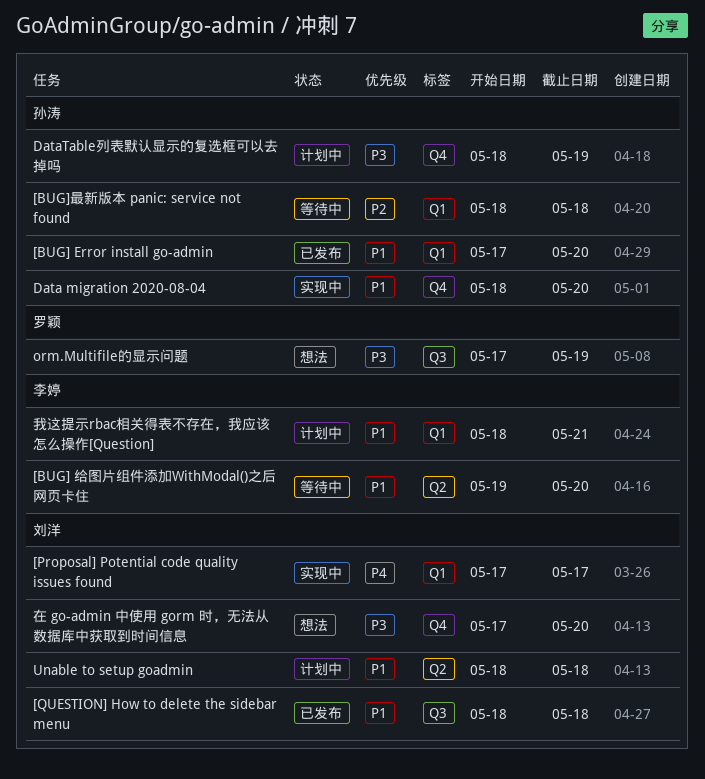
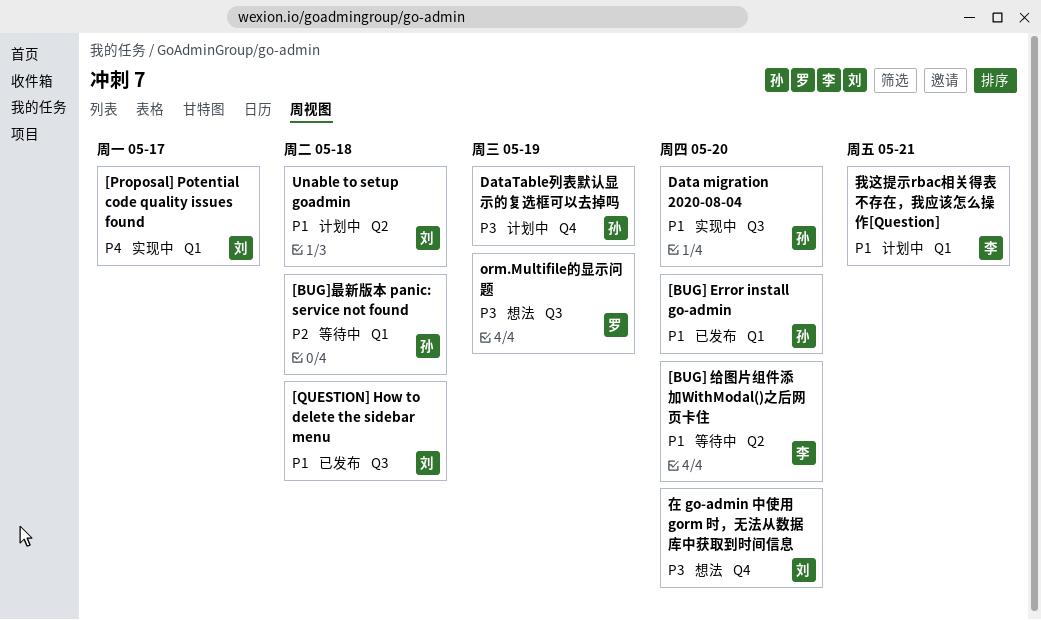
Data migration 2020-08-04, label: Q4 -> Q3

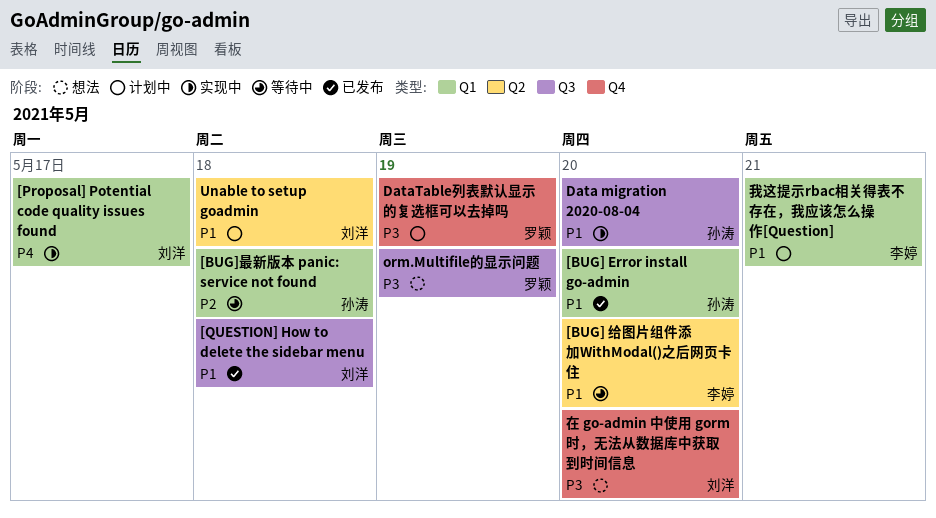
DataTable列表默认显示的复选框可以去掉吗, owner: 孙涛 -> 罗颖

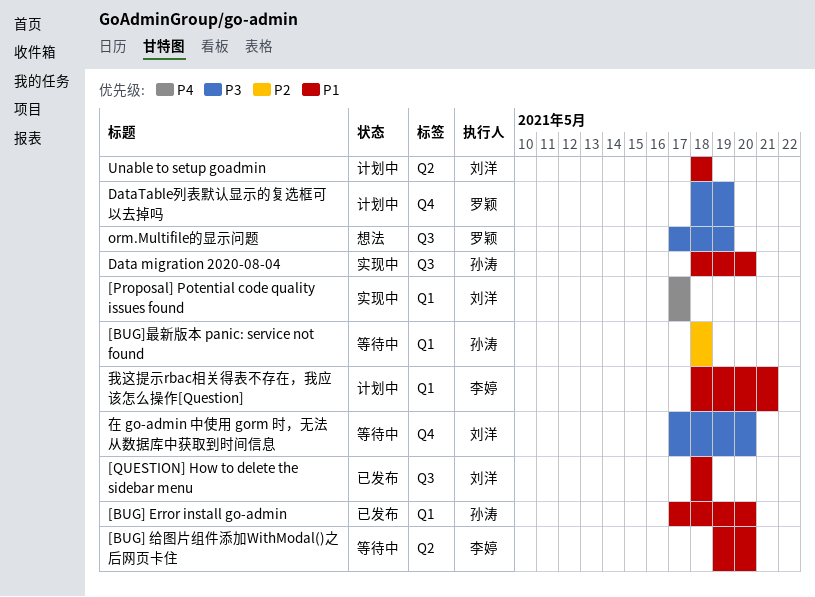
在 go-admin 中使用 gorm 时，无法从数据库中获取到时间信息, status: 想法 -> 等待中

